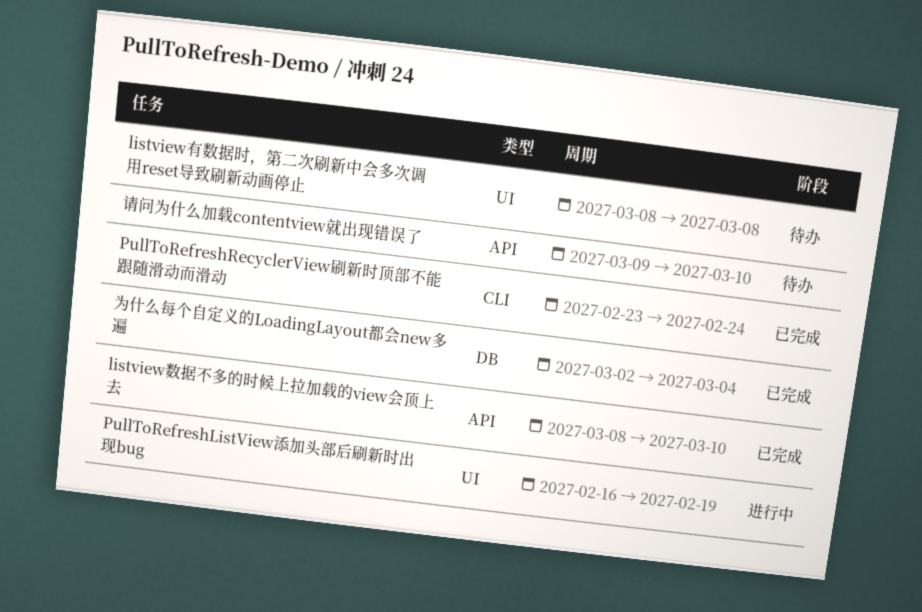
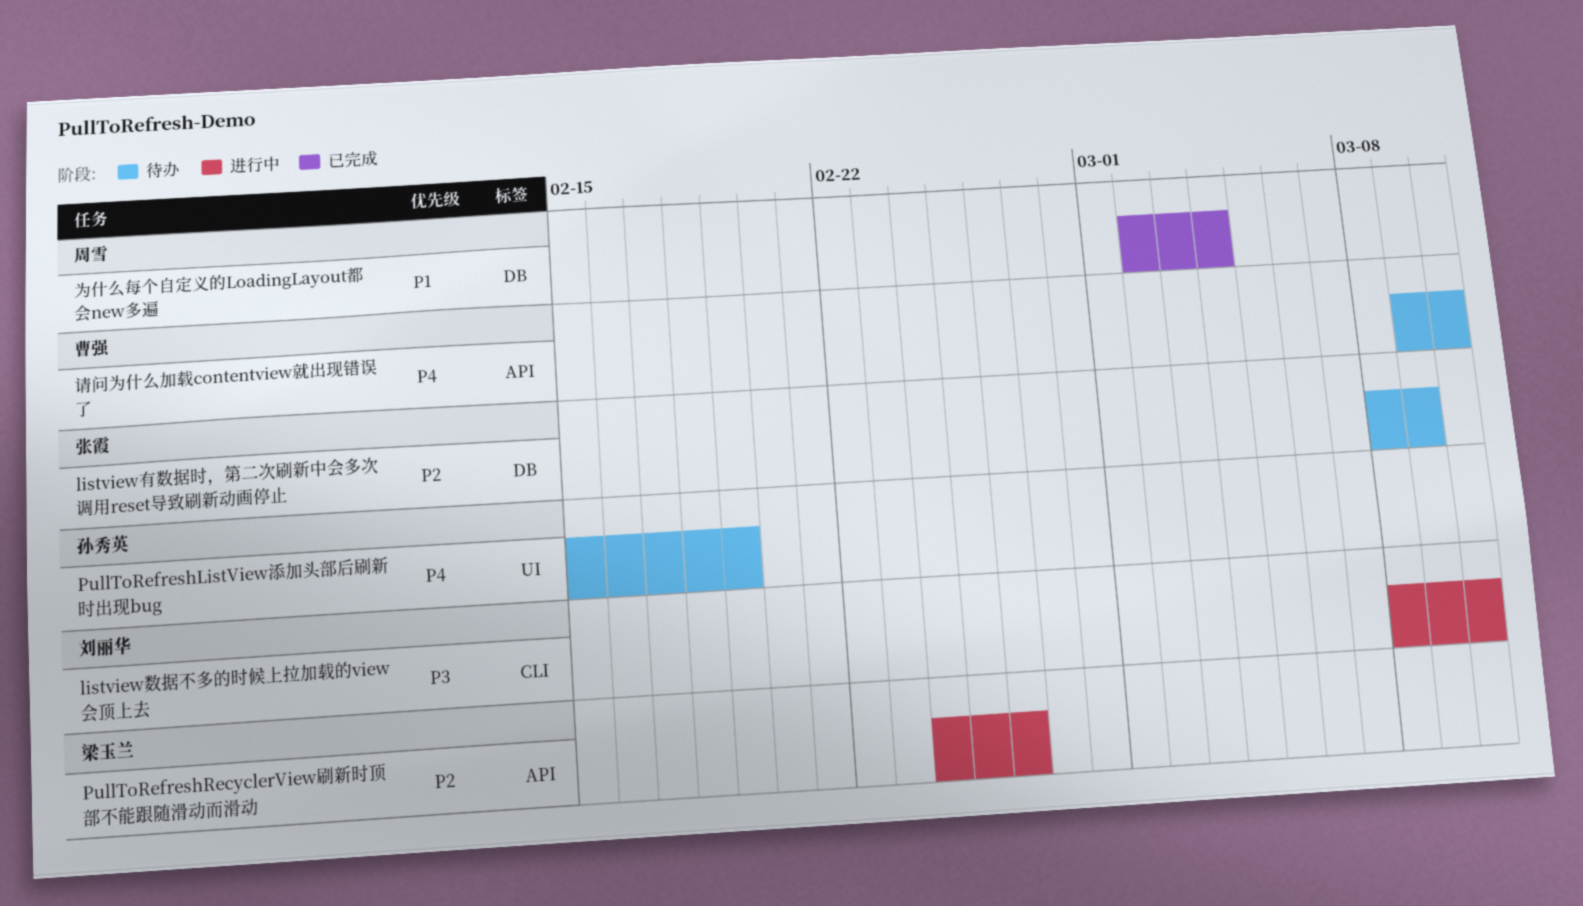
listview数据不多的时候上拉加载的view会顶上去, status: 已完成 -> 进行中
listview数据不多的时候上拉加载的view会顶上去, label: API -> CLI
listview有数据时，第二次刷新中会多次调用reset导致刷新动画停止, label: UI -> DB
listview有数据时，第二次刷新中会多次调用reset导致刷新动画停止, due: Mar 8 -> Mar 9
PullToRefreshListView添加头部后刷新时出现bug, status: 进行中 -> 待办
PullToRefreshListView添加头部后刷新时出现bug, start: Feb 16 -> Feb 15
PullToRefreshRecyclerView刷新时顶部不能跟随滑动而滑动, status: 已完成 -> 进行中
PullToRefreshRecyclerView刷新时顶部不能跟随滑动而滑动, label: CLI -> API
PullToRefreshRecyclerView刷新时顶部不能跟随滑动而滑动, start: Feb 23 -> Feb 24
PullToRefreshRecyclerView刷新时顶部不能跟随滑动而滑动, due: Feb 24 -> Feb 26

